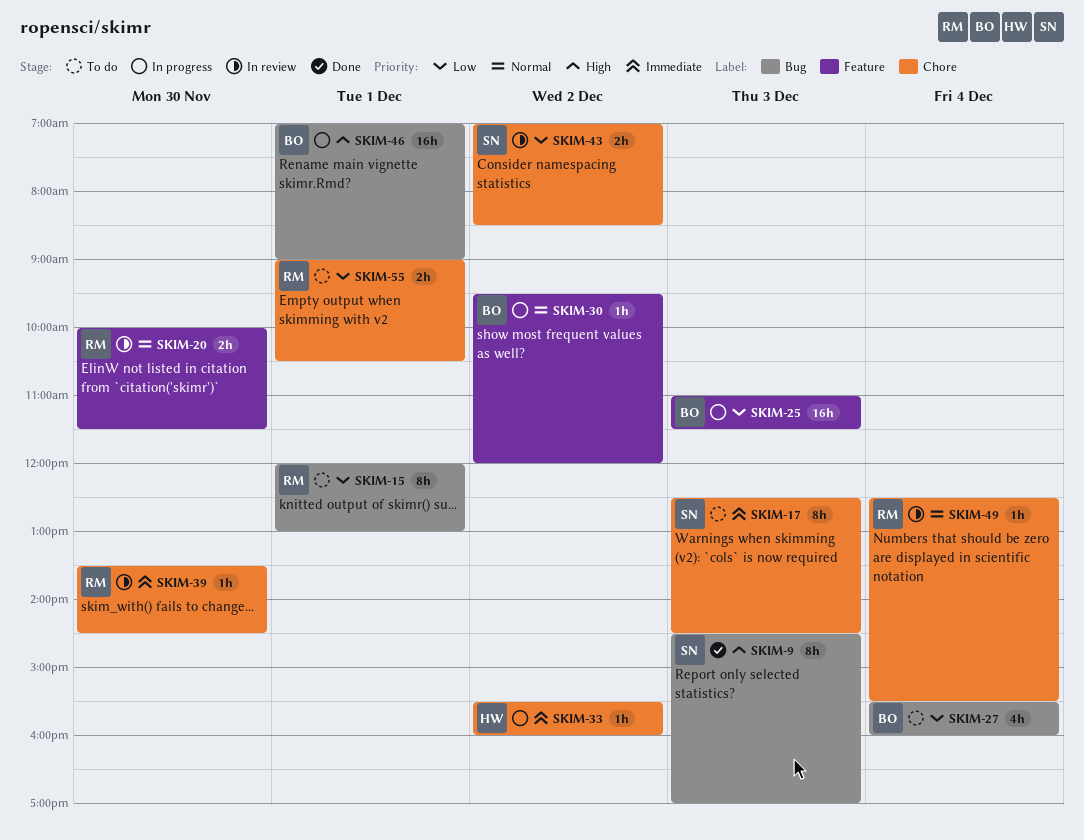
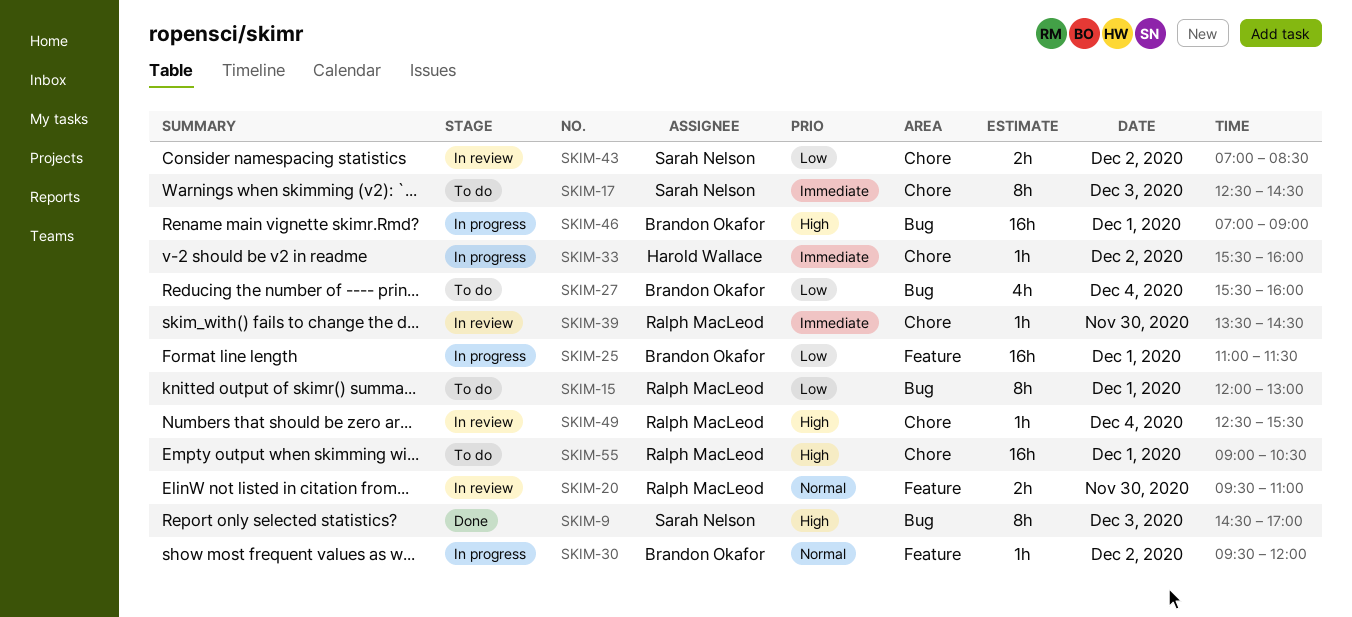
SKIM-20, begins: 10:00 -> 09:30
SKIM-20, ends: 11:30 -> 11:00
SKIM-25, day: Dec 3 -> Dec 1
SKIM-49, priority: Normal -> High
SKIM-55, priority: Low -> High
SKIM-55, estimate: 2h -> 16h

